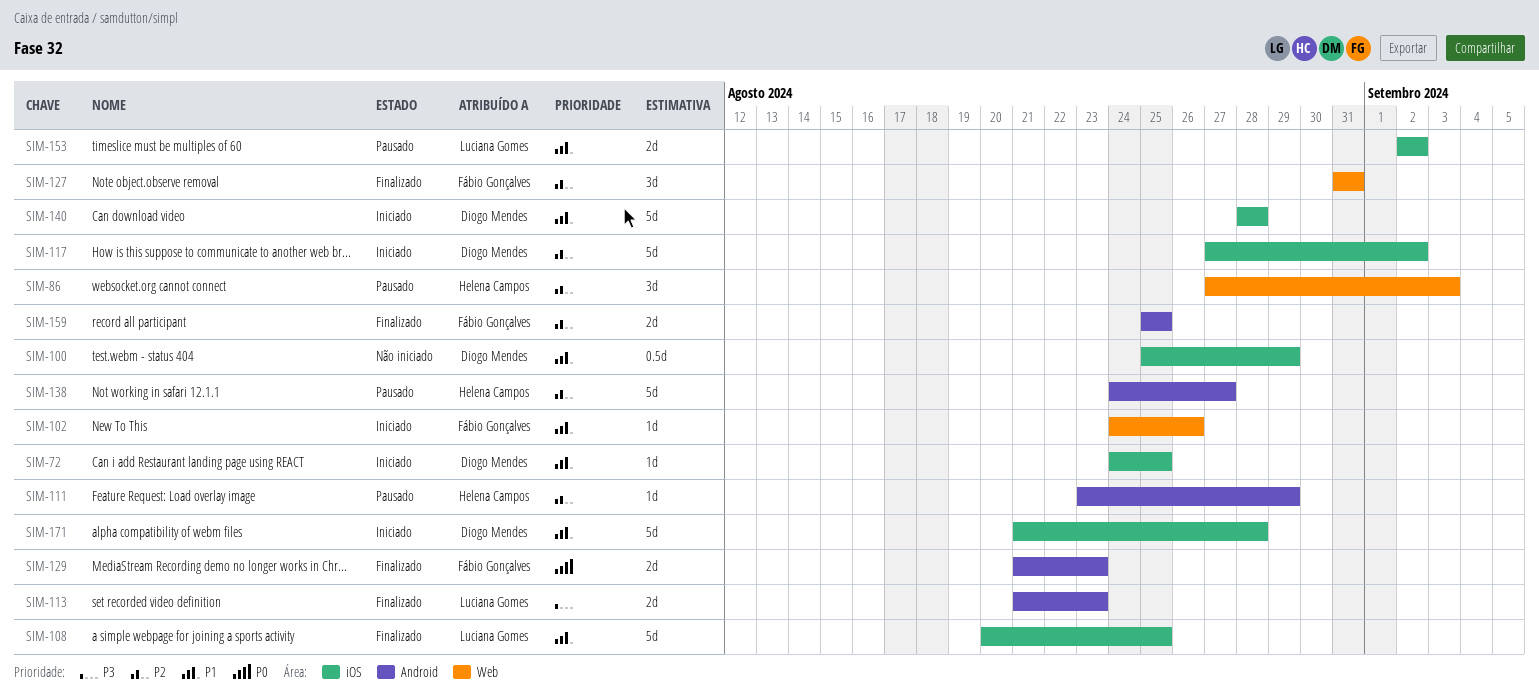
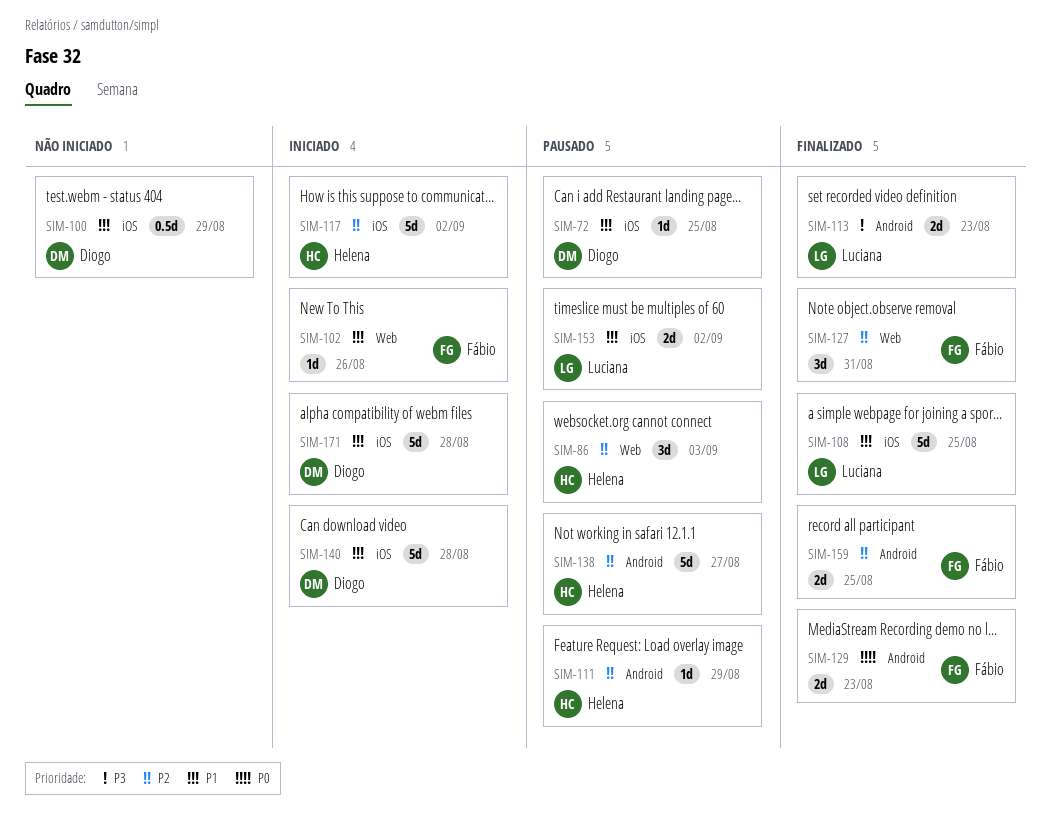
SIM-72, status: Iniciado -> Pausado
SIM-117, owner: Diogo Mendes -> Helena Campos

